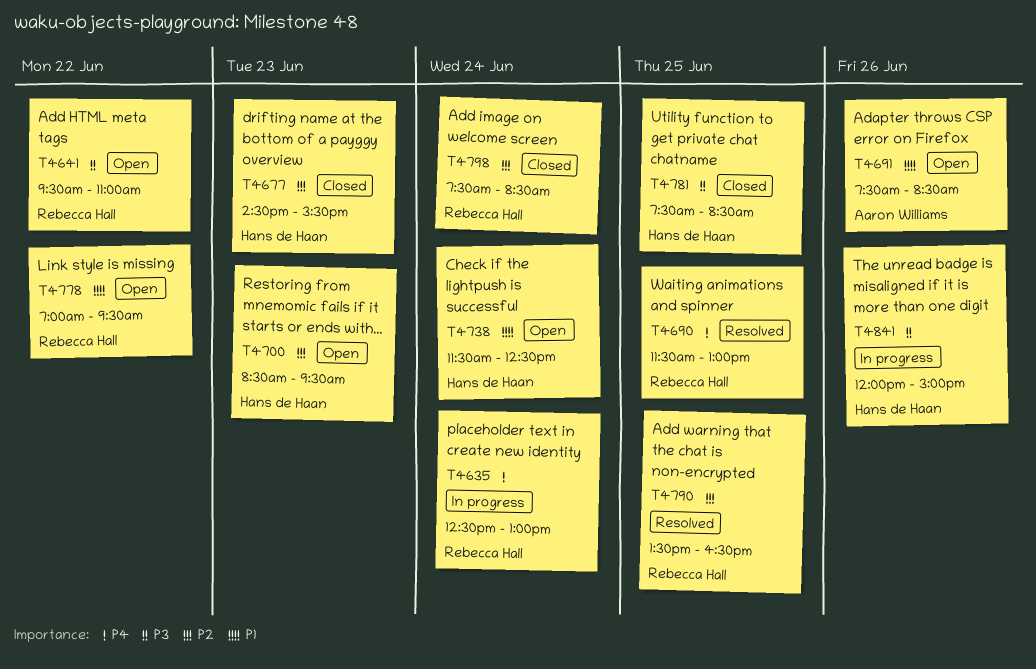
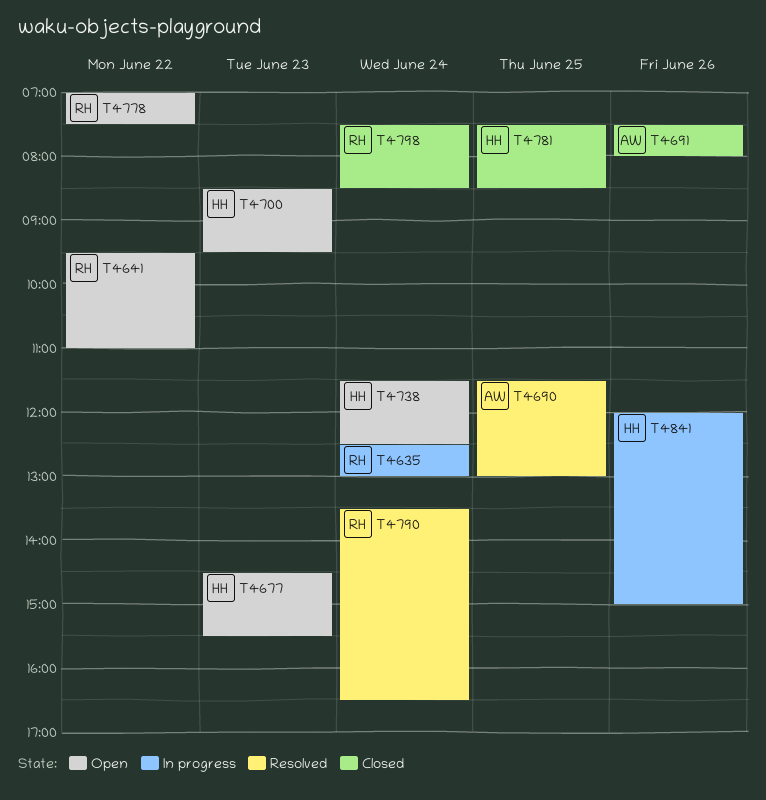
T4677, status: Closed -> Open
T4690, owner: Rebecca Hall -> Aaron Williams
T4691, status: Open -> Closed
T4691, ends: 08:30 -> 08:00
T4778, ends: 09:30 -> 07:30
T4790, day: Jun 25 -> Jun 24

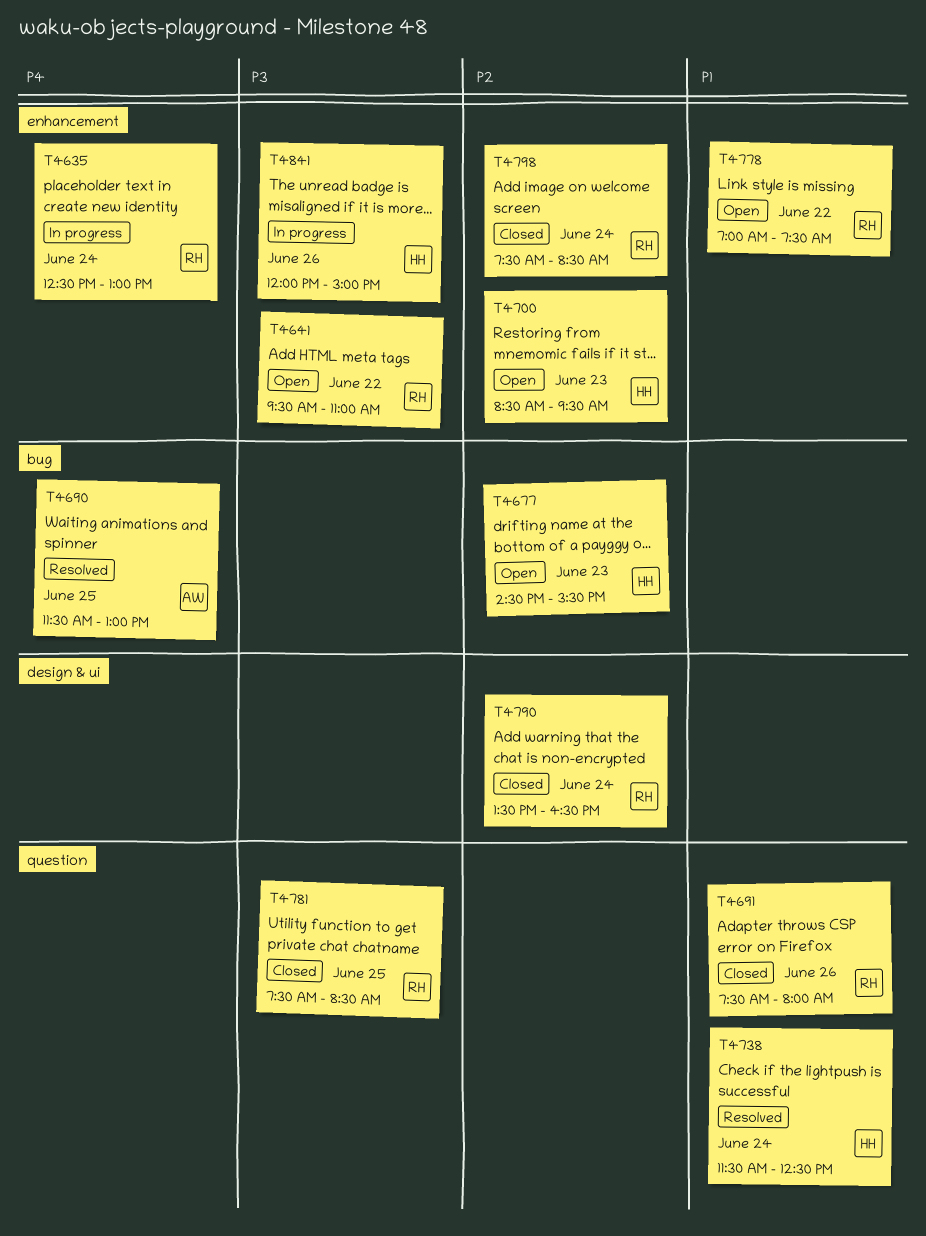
T4691, owner: AW -> RH
T4738, status: Open -> Resolved
T4781, owner: HH -> RH
T4790, status: Resolved -> Closed

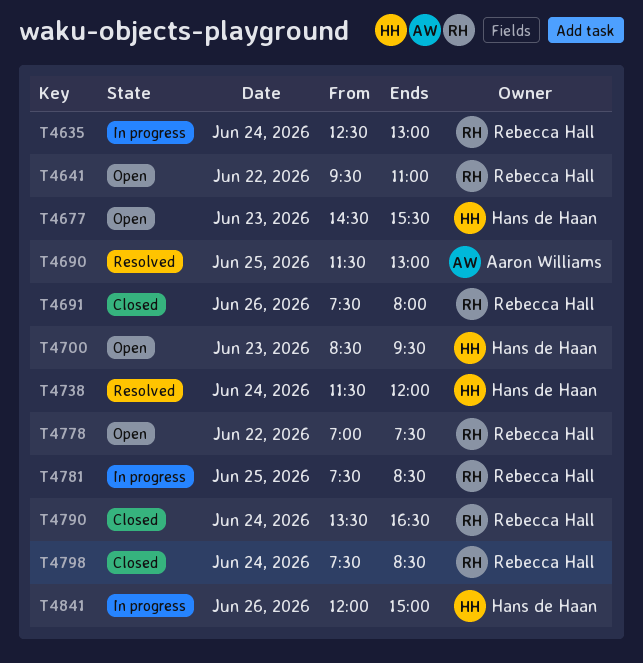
T4738, ends: 12:30 -> 12:00
T4781, status: Closed -> In progress

